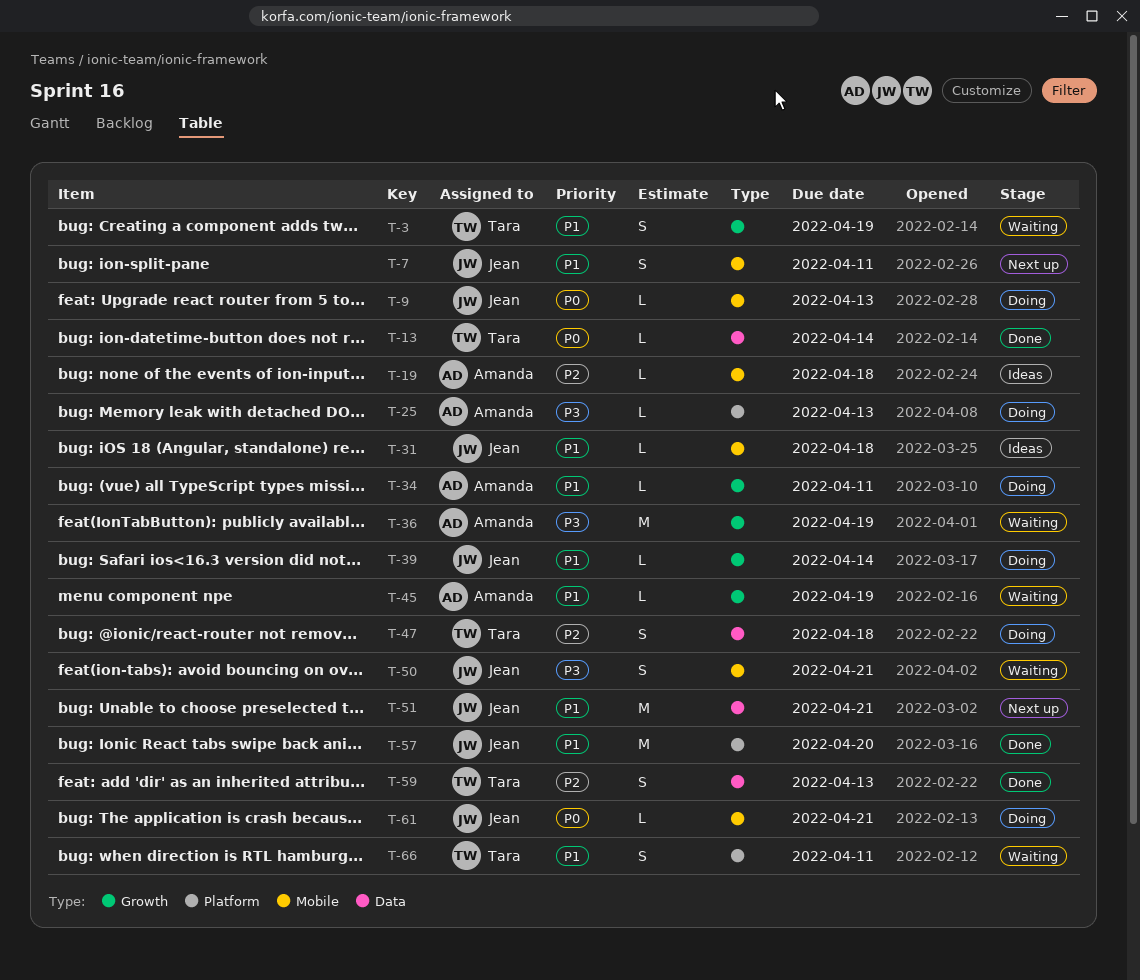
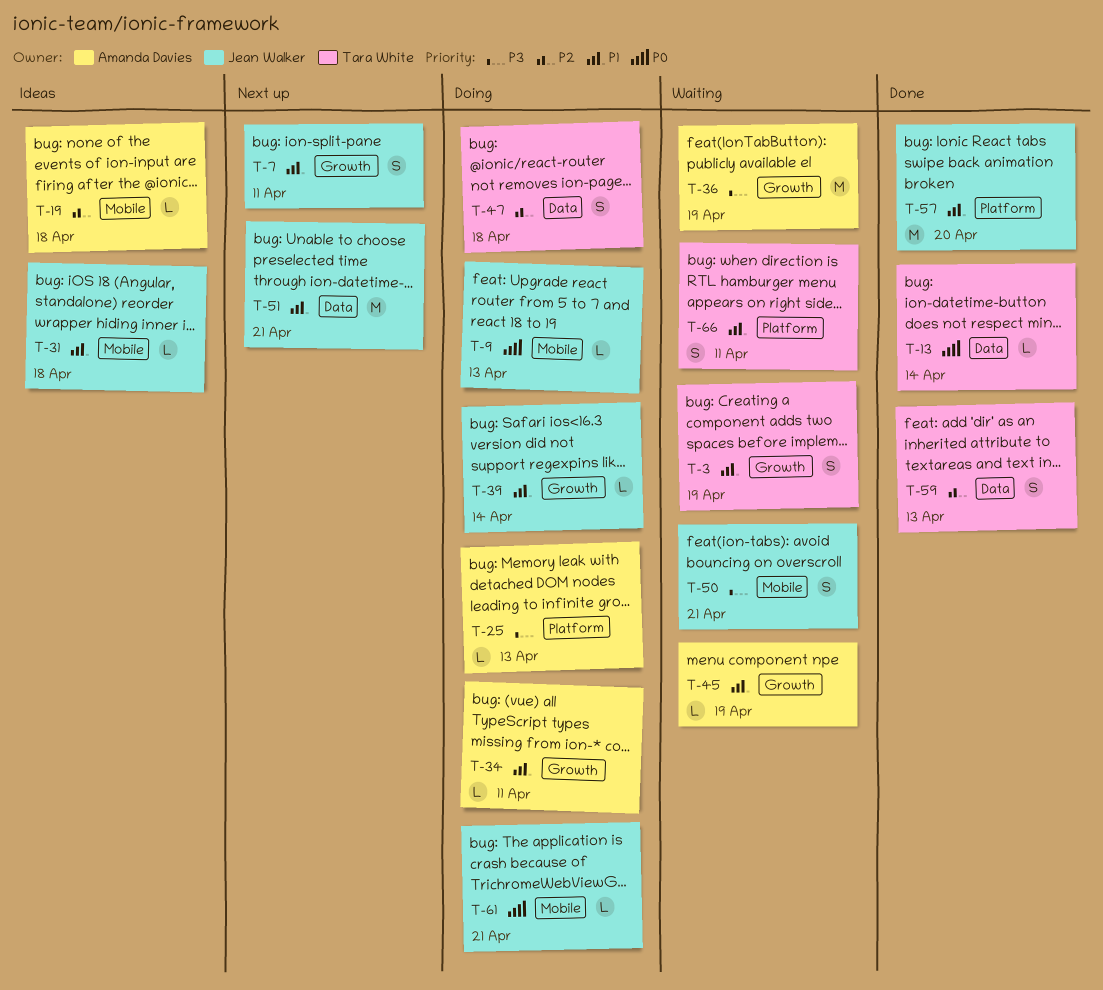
T-7, label: Mobile -> Growth

